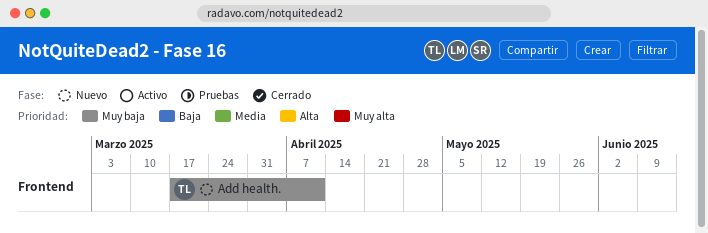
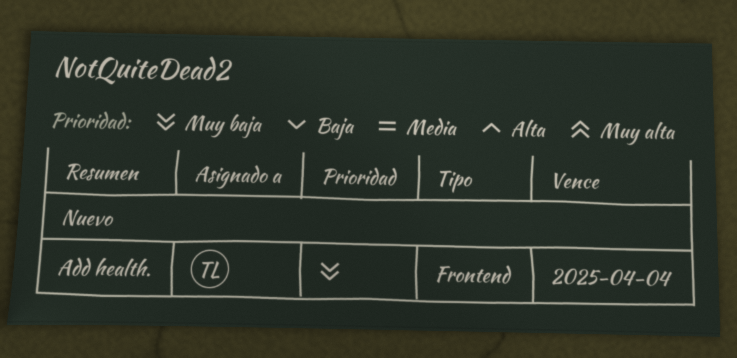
Add health., due: Apr 11 -> Apr 4

